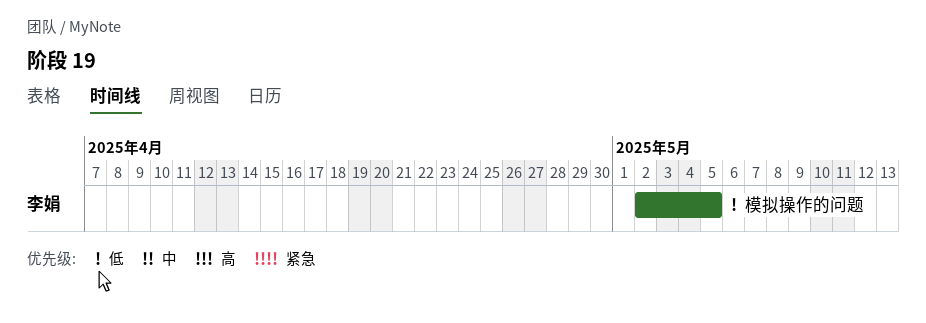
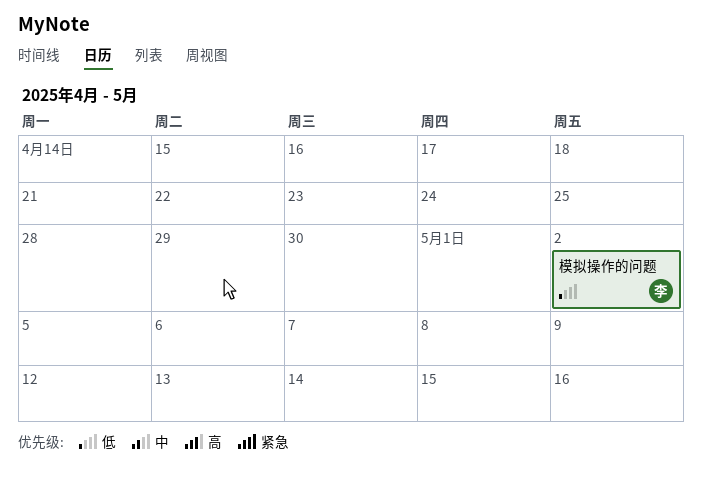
模拟操作的问题, due: May 5 -> May 2

